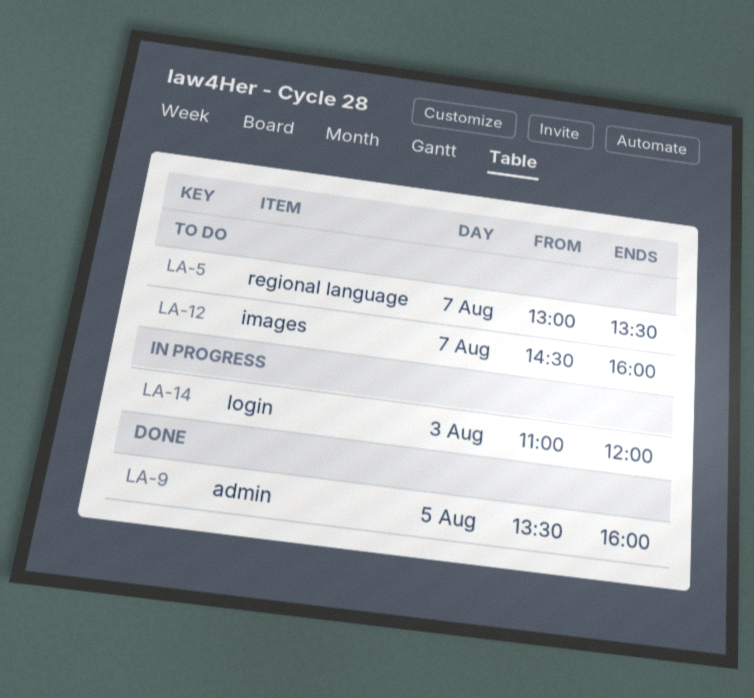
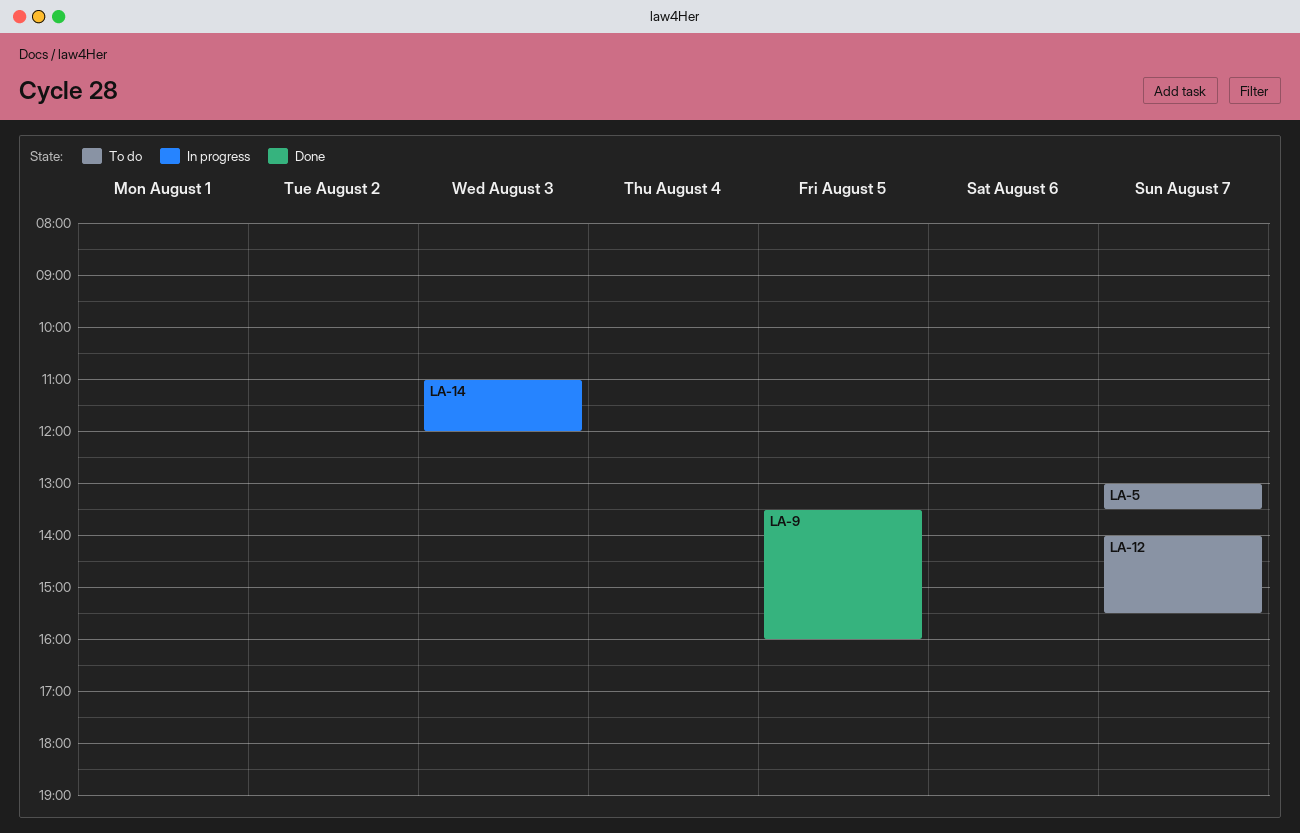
LA-12, begins: 14:30 -> 14:00
LA-12, ends: 16:00 -> 15:30

